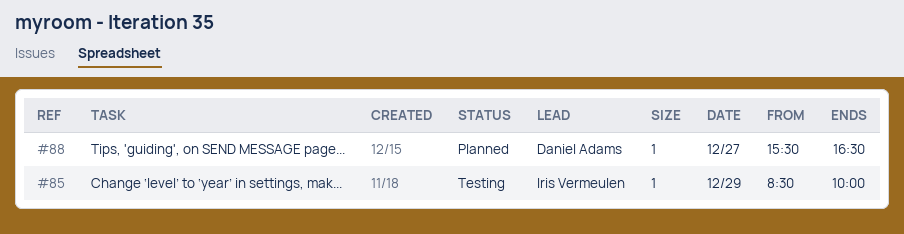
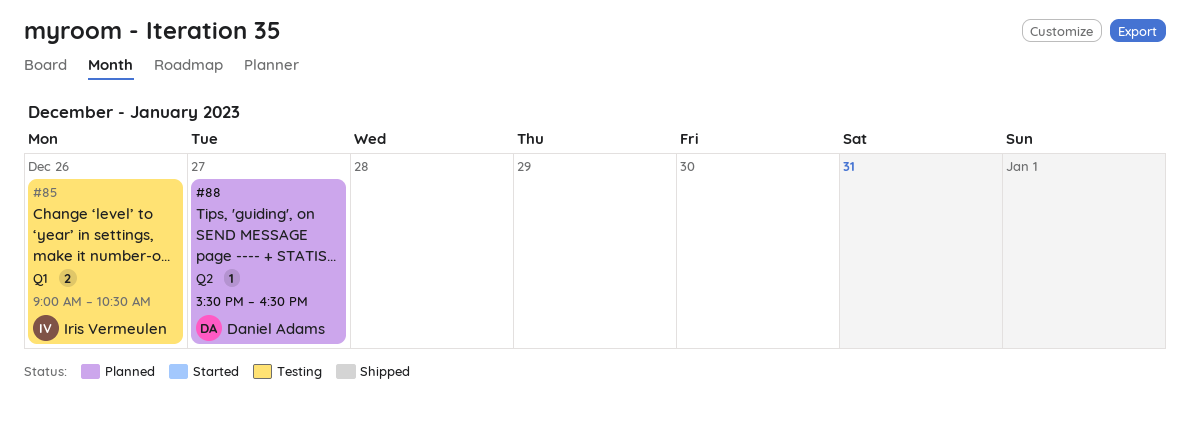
#85, estimate: 1 -> 2
#85, day: Dec 29 -> Dec 26
#85, begins: 08:30 -> 09:00
#85, ends: 10:00 -> 10:30

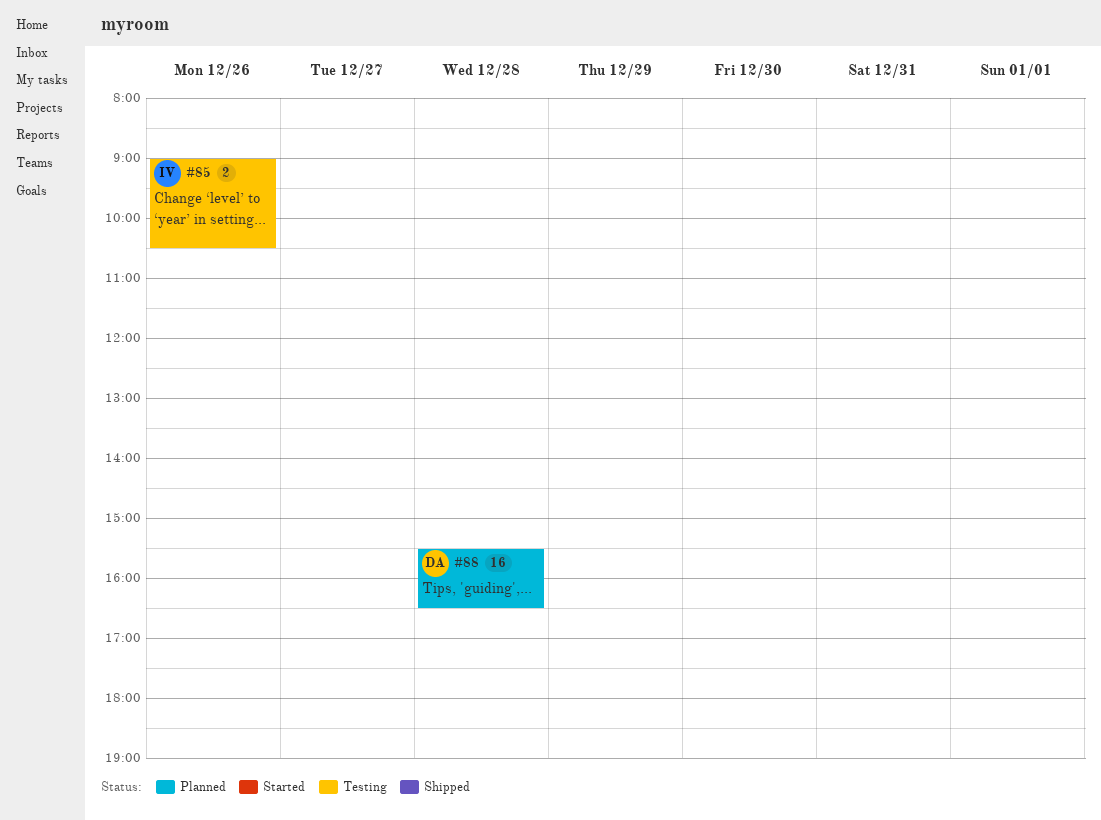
#88, estimate: 1 -> 16
#88, day: Dec 27 -> Dec 28

